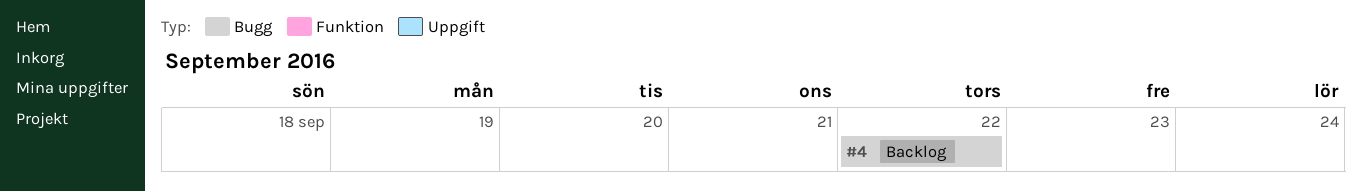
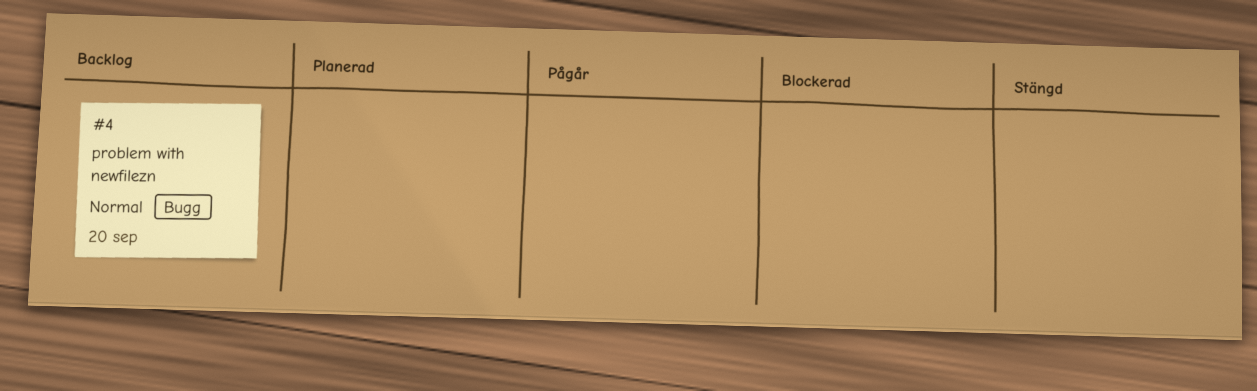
#4, due: Sep 22 -> Sep 20

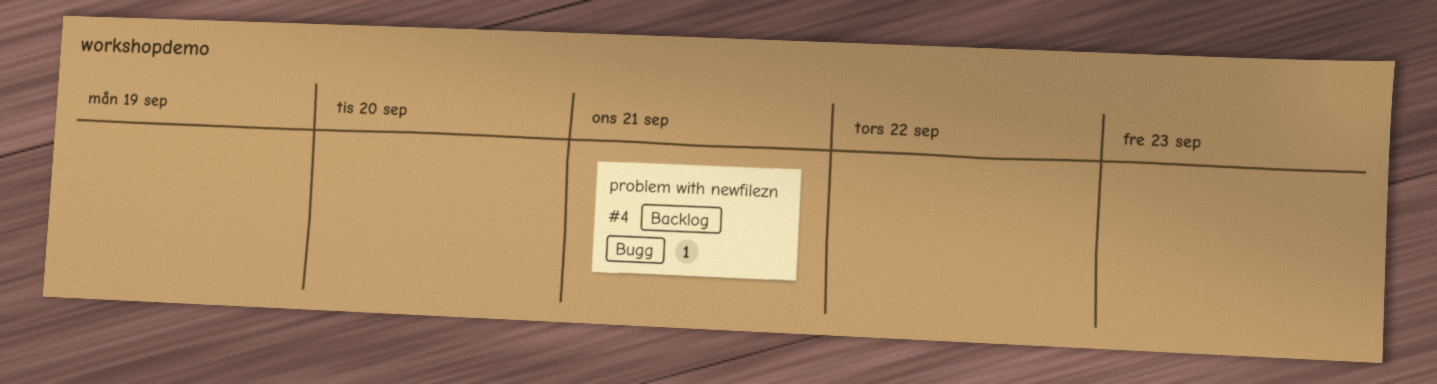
#4, due: Sep 20 -> Sep 21

